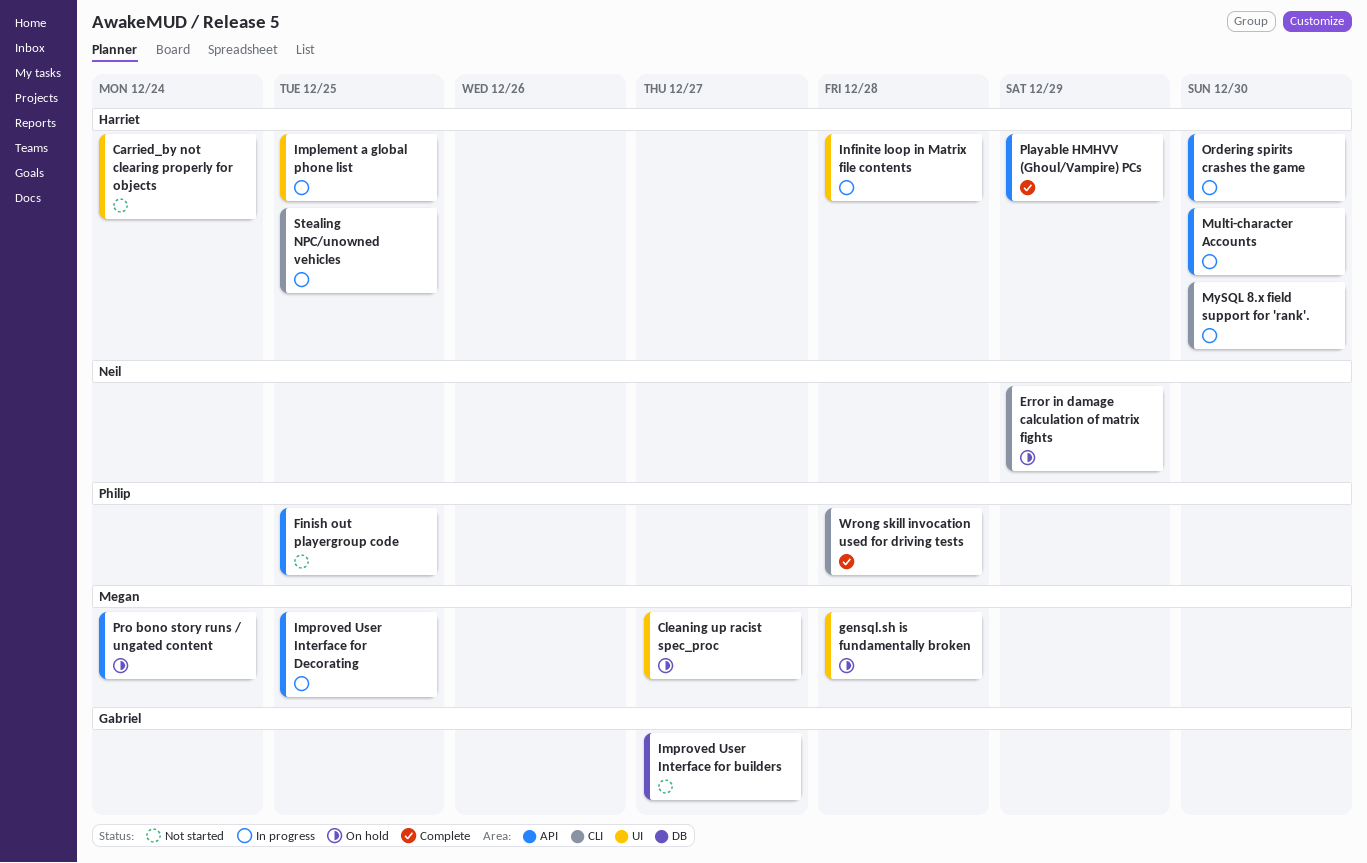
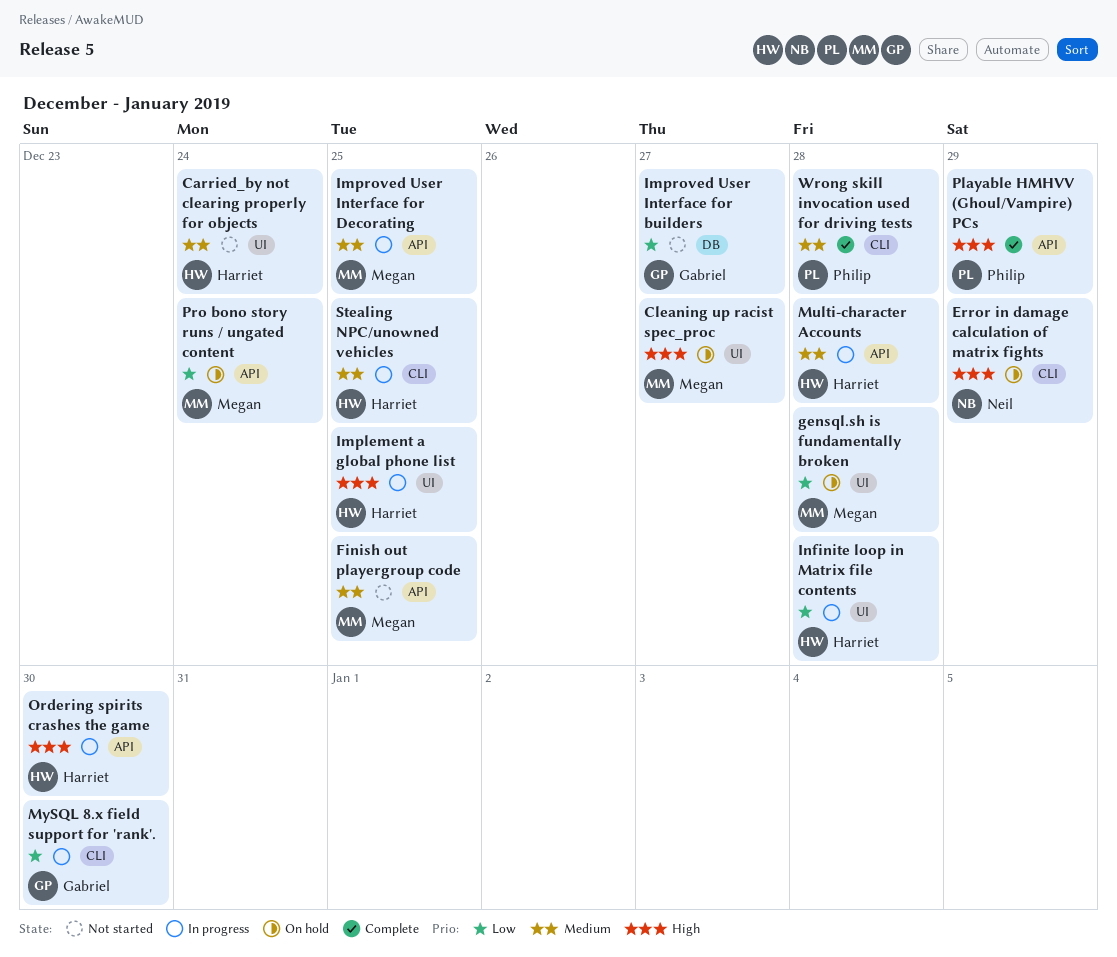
Finish out playergroup code, owner: Philip -> Megan
Multi-character Accounts, due: Dec 30 -> Dec 28
MySQL 8.x field support for 'rank'., owner: Harriet -> Gabriel
Playable HMHVV (Ghoul/Vampire) PCs, owner: Harriet -> Philip

